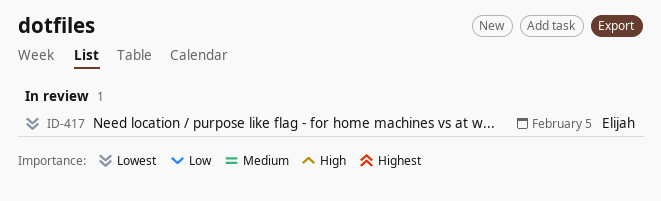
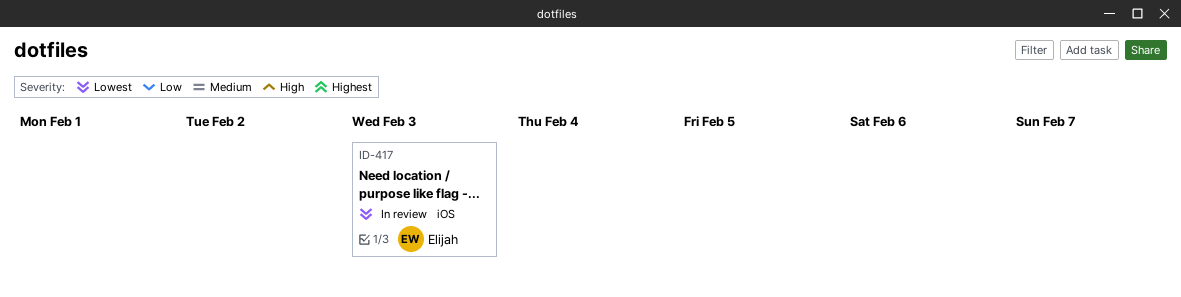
ID-417, due: Feb 5 -> Feb 3

